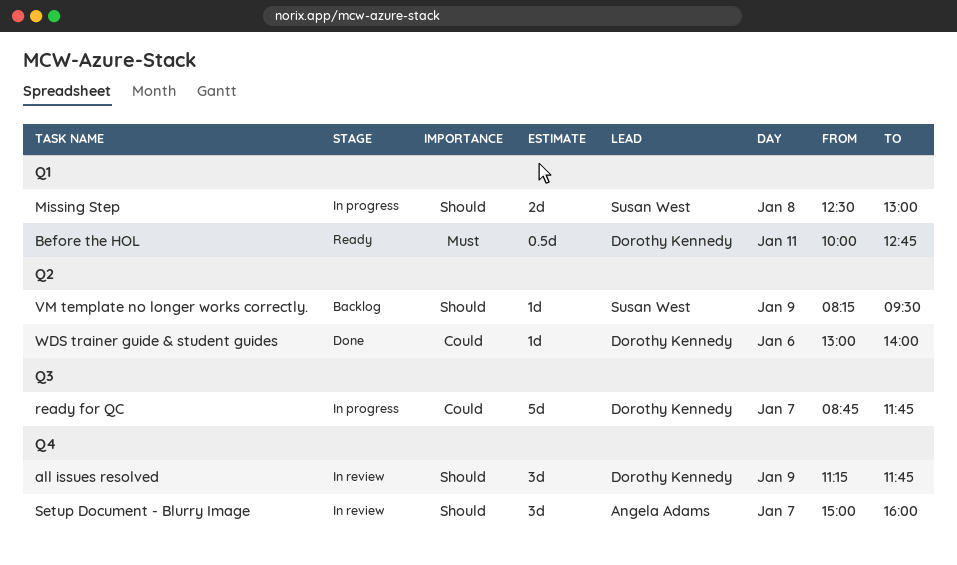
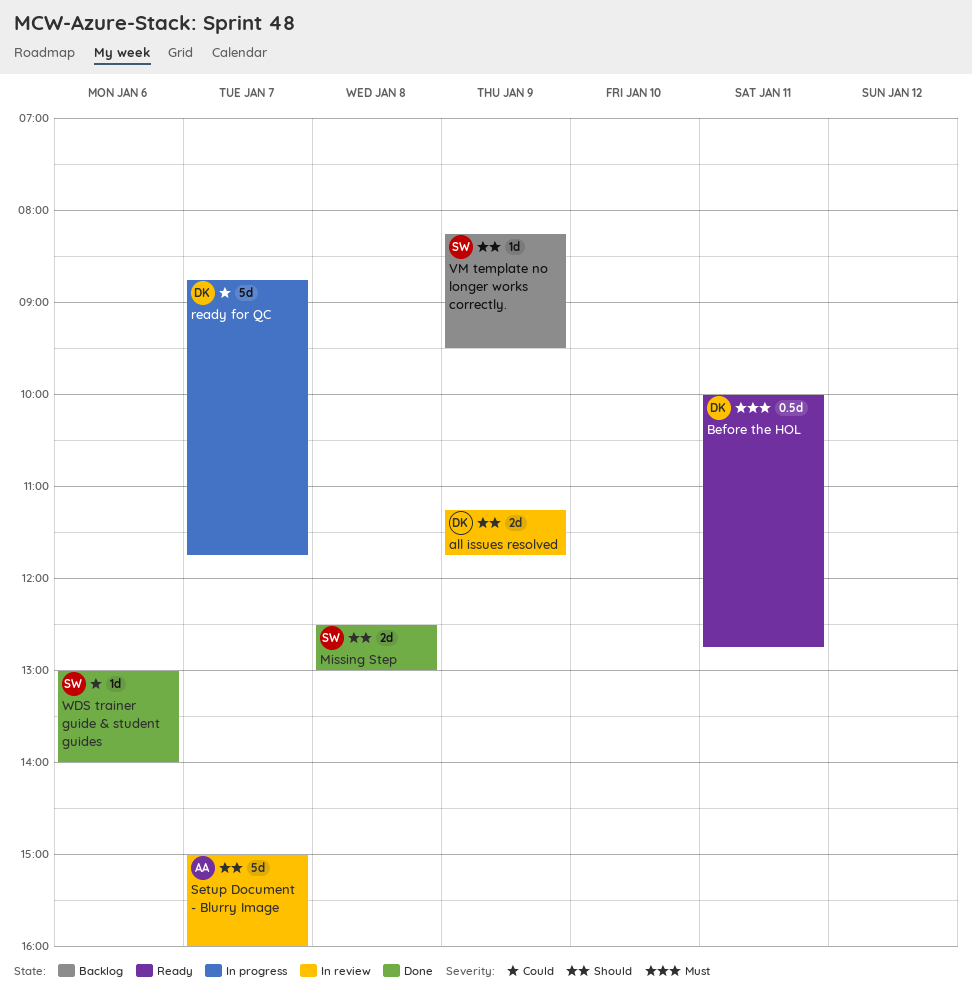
all issues resolved, estimate: 3d -> 2d
Missing Step, status: In progress -> Done
Setup Document - Blurry Image, estimate: 3d -> 5d
WDS trainer guide & student guides, owner: Dorothy Kennedy -> Susan West

